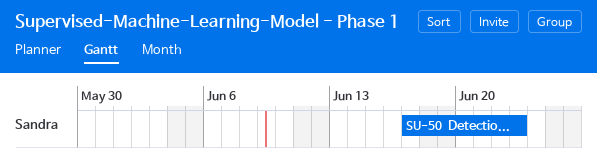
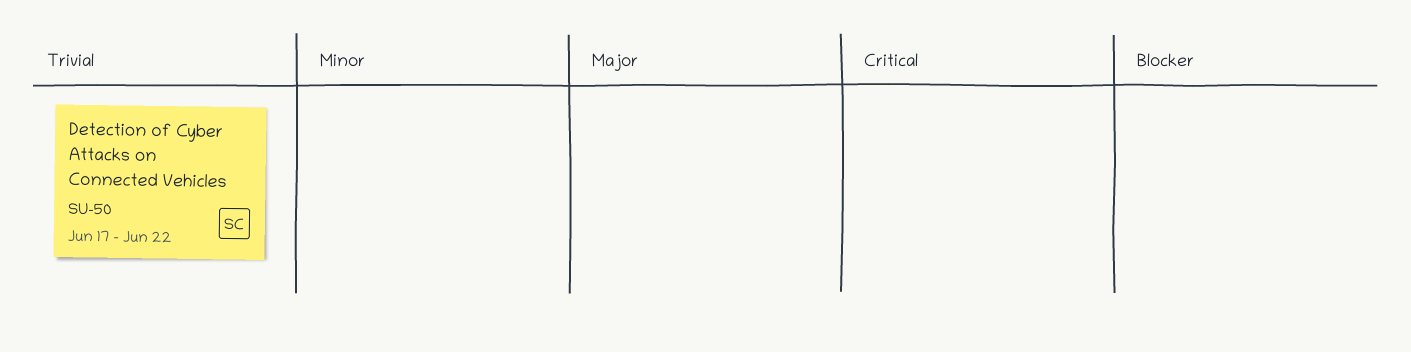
SU-50, due: Jun 23 -> Jun 22

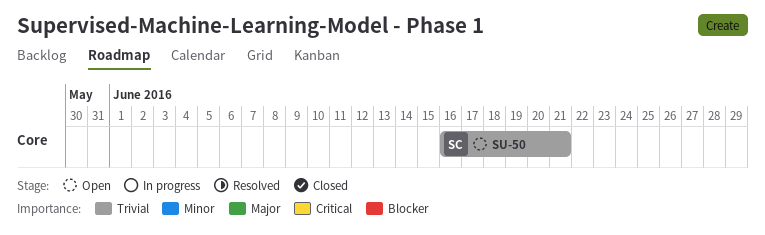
SU-50, start: Jun 17 -> Jun 16
SU-50, due: Jun 22 -> Jun 21

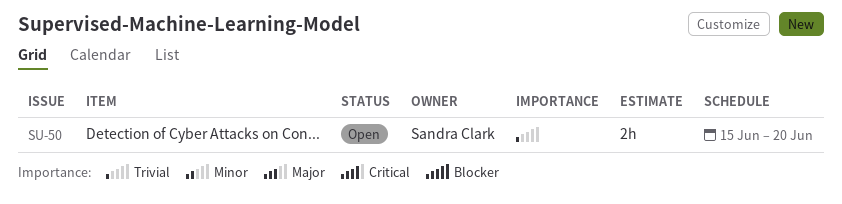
SU-50, start: Jun 16 -> Jun 15
SU-50, due: Jun 21 -> Jun 20

